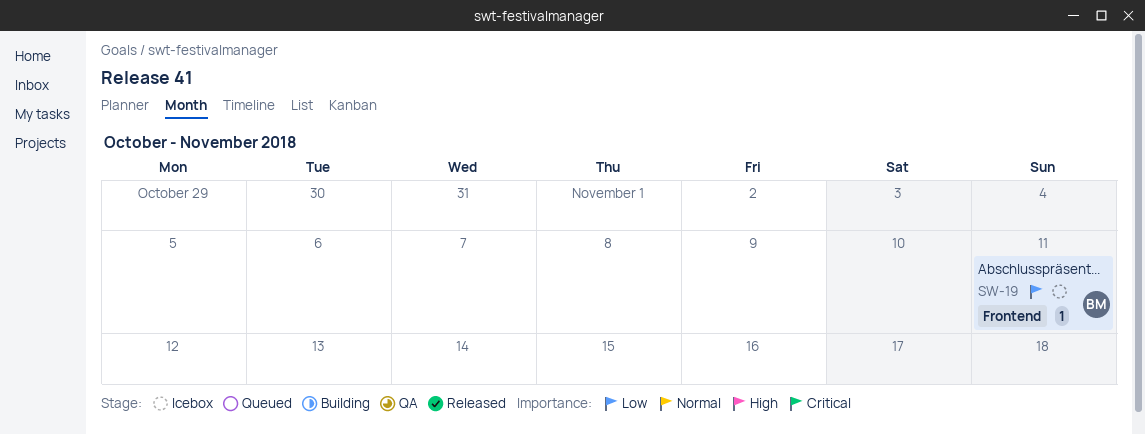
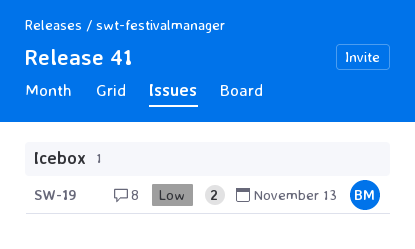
SW-19, estimate: 1 -> 2
SW-19, due: Nov 11 -> Nov 13

